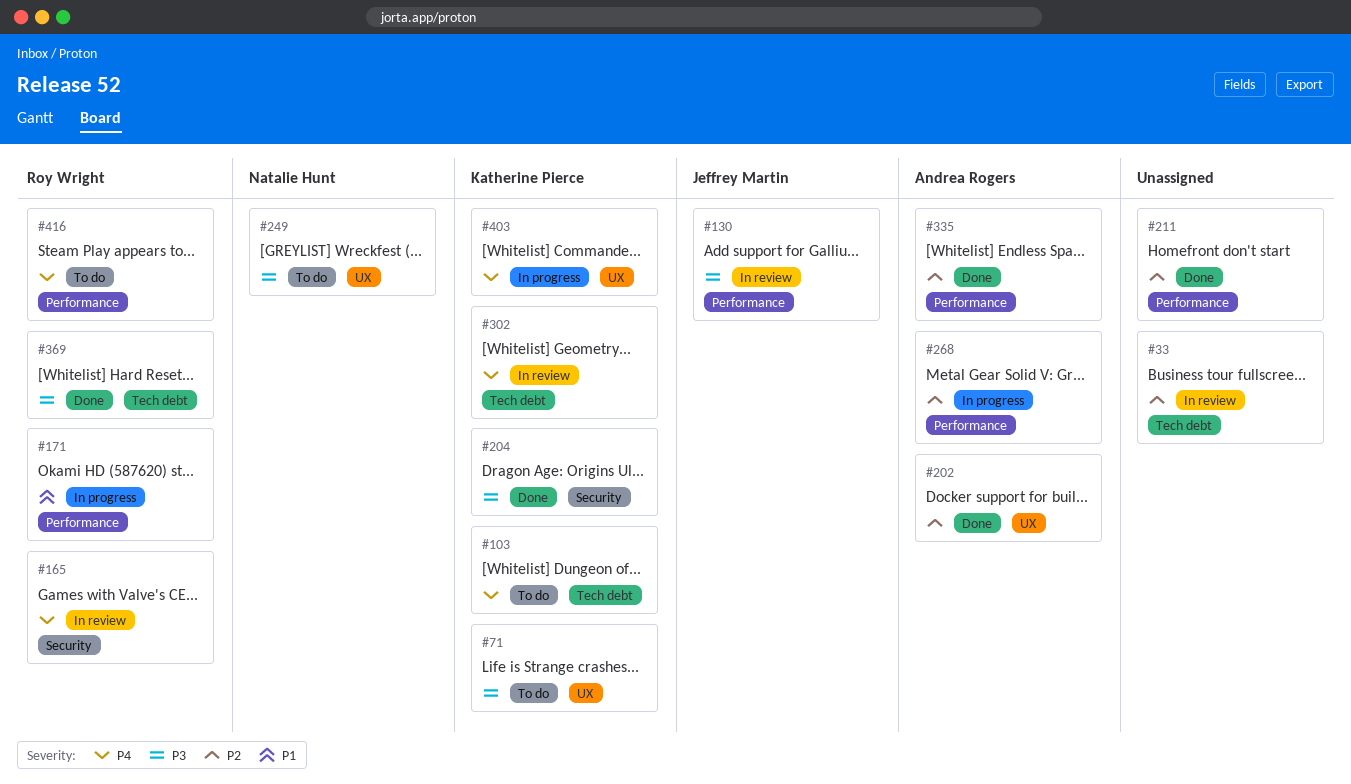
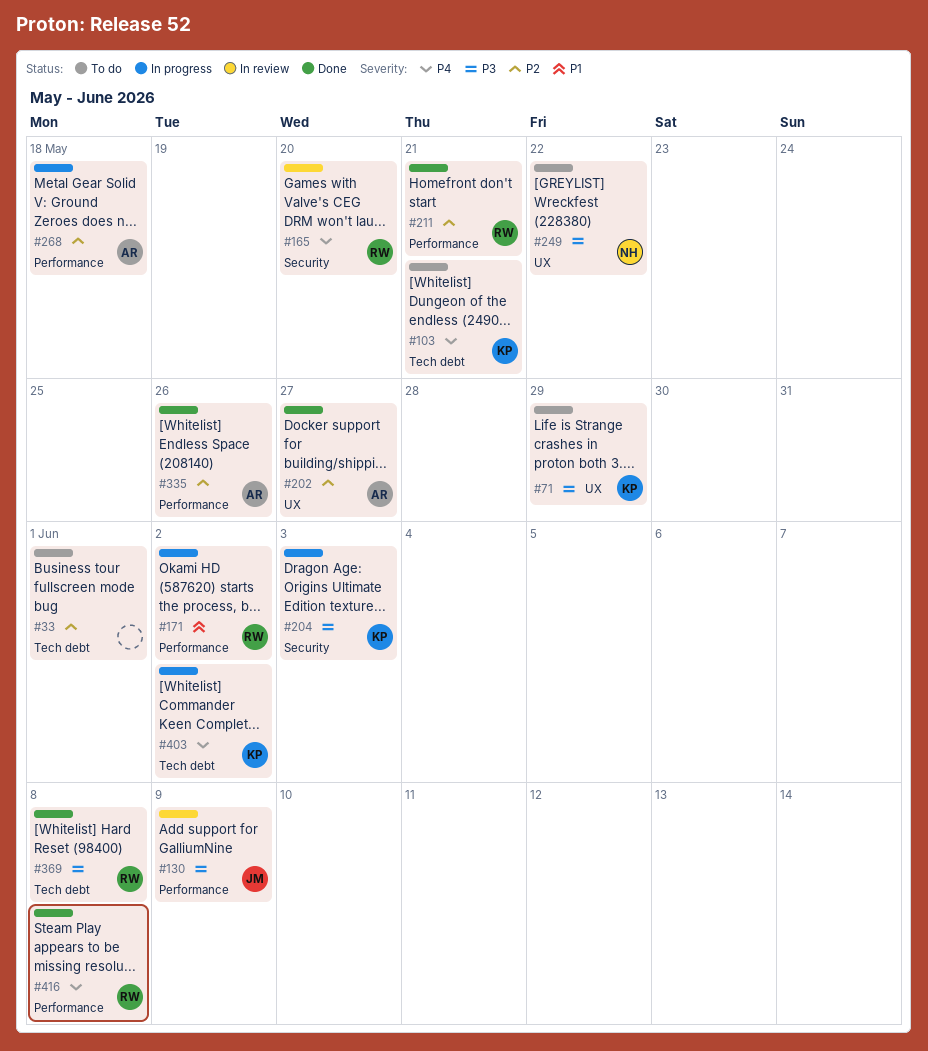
#33, status: In review -> To do
#204, status: Done -> In progress
#211, owner: none -> Roy Wright
#302: present -> none
#403, label: UX -> Tech debt
#416, status: To do -> Done

